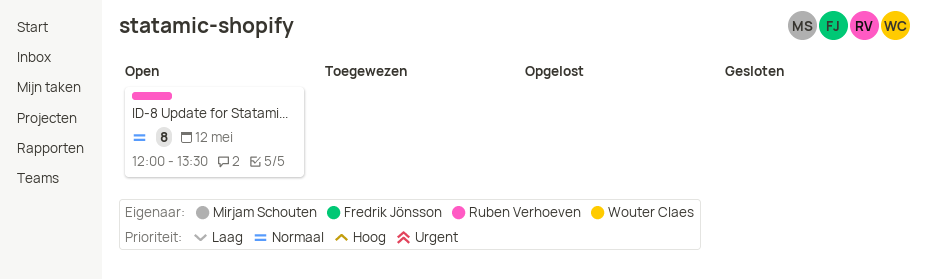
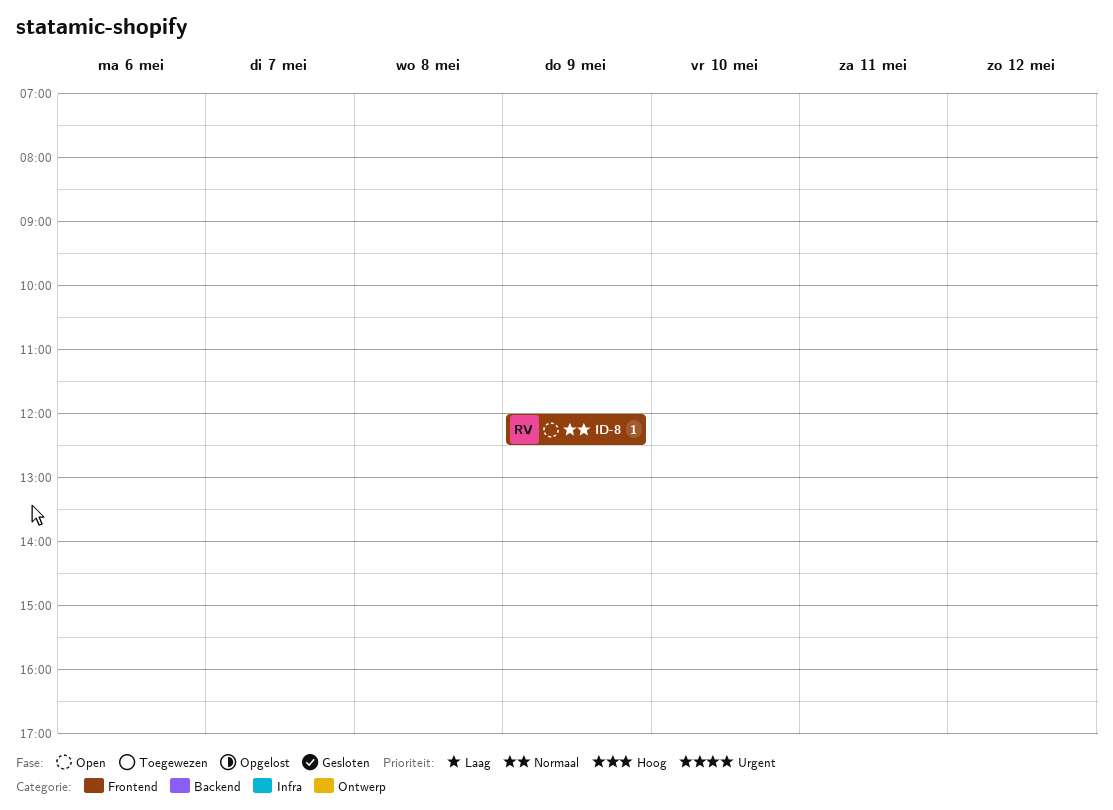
ID-8, estimate: 8 -> 1
ID-8, day: May 12 -> May 9
ID-8, ends: 13:30 -> 12:30

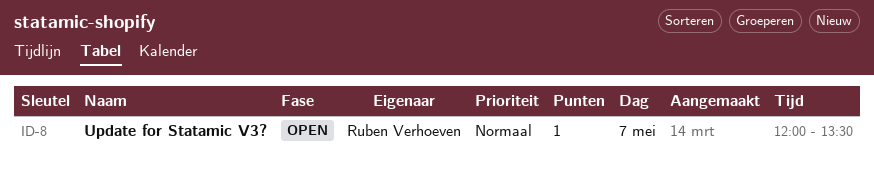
ID-8, day: May 9 -> May 7
ID-8, ends: 12:30 -> 13:30

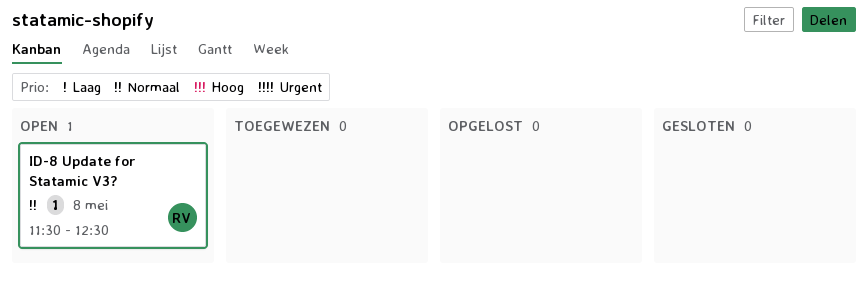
ID-8, day: May 7 -> May 8
ID-8, begins: 12:00 -> 11:30
ID-8, ends: 13:30 -> 12:30

